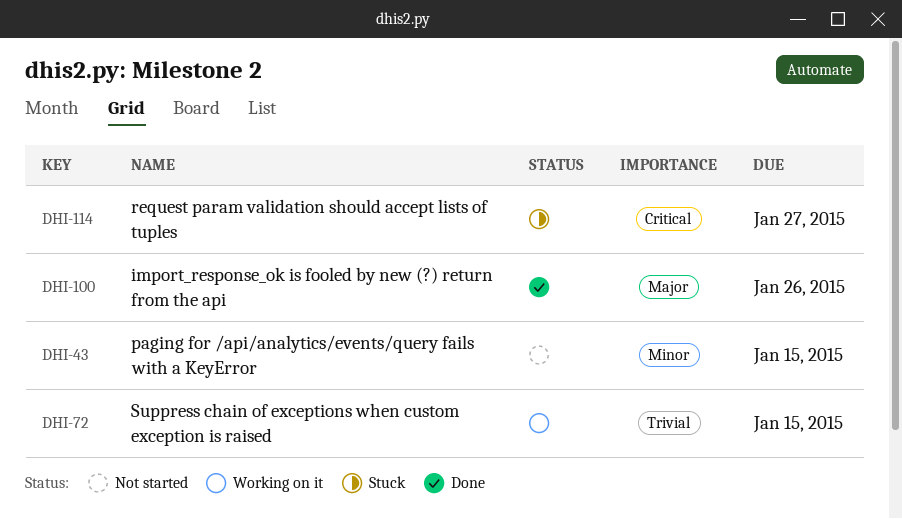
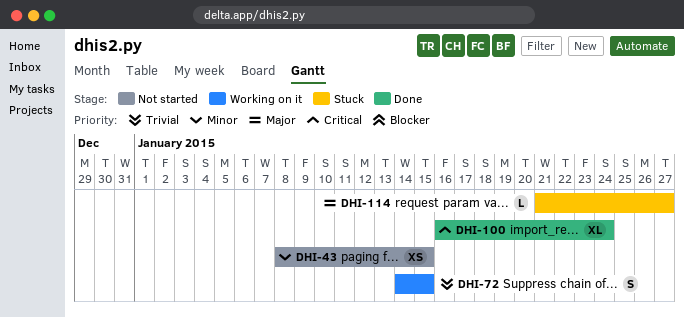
DHI-100, priority: Major -> Critical
DHI-100, due: Jan 26 -> Jan 24
DHI-114, priority: Critical -> Major

